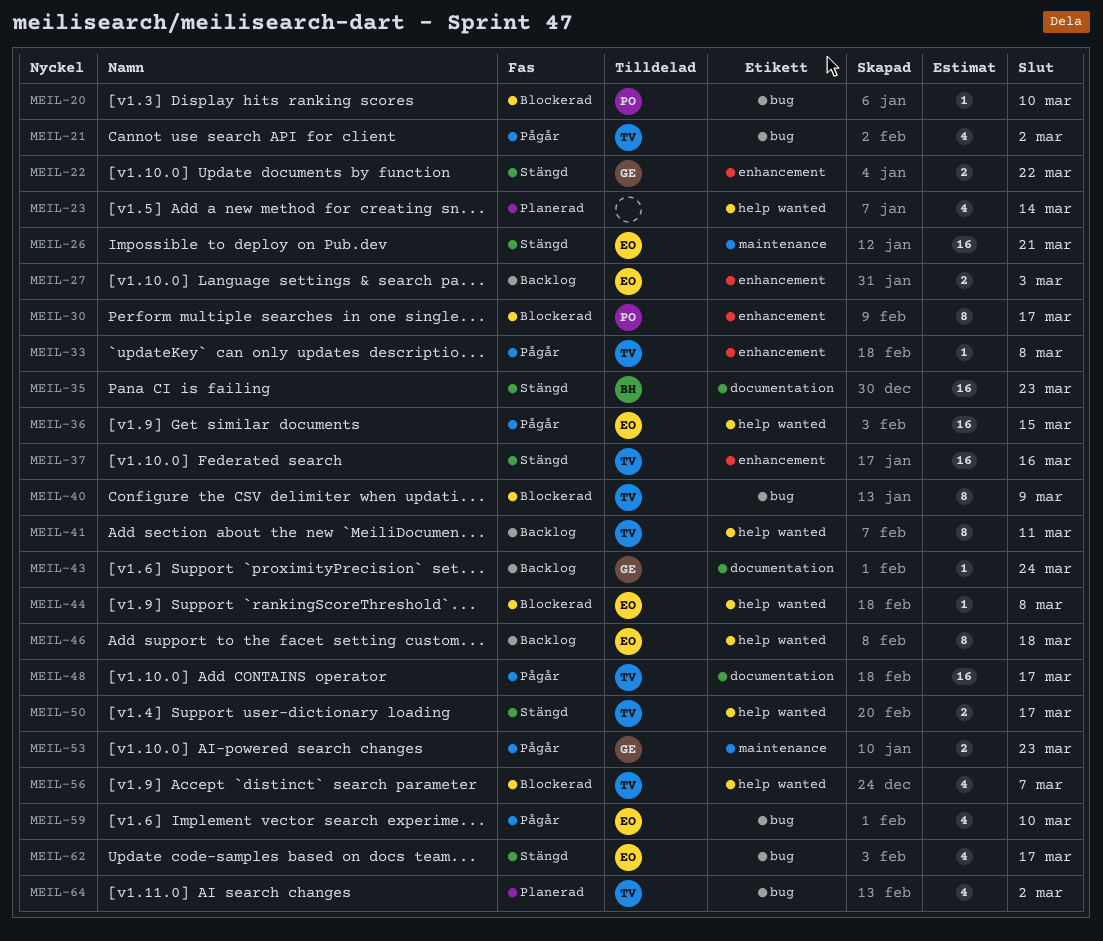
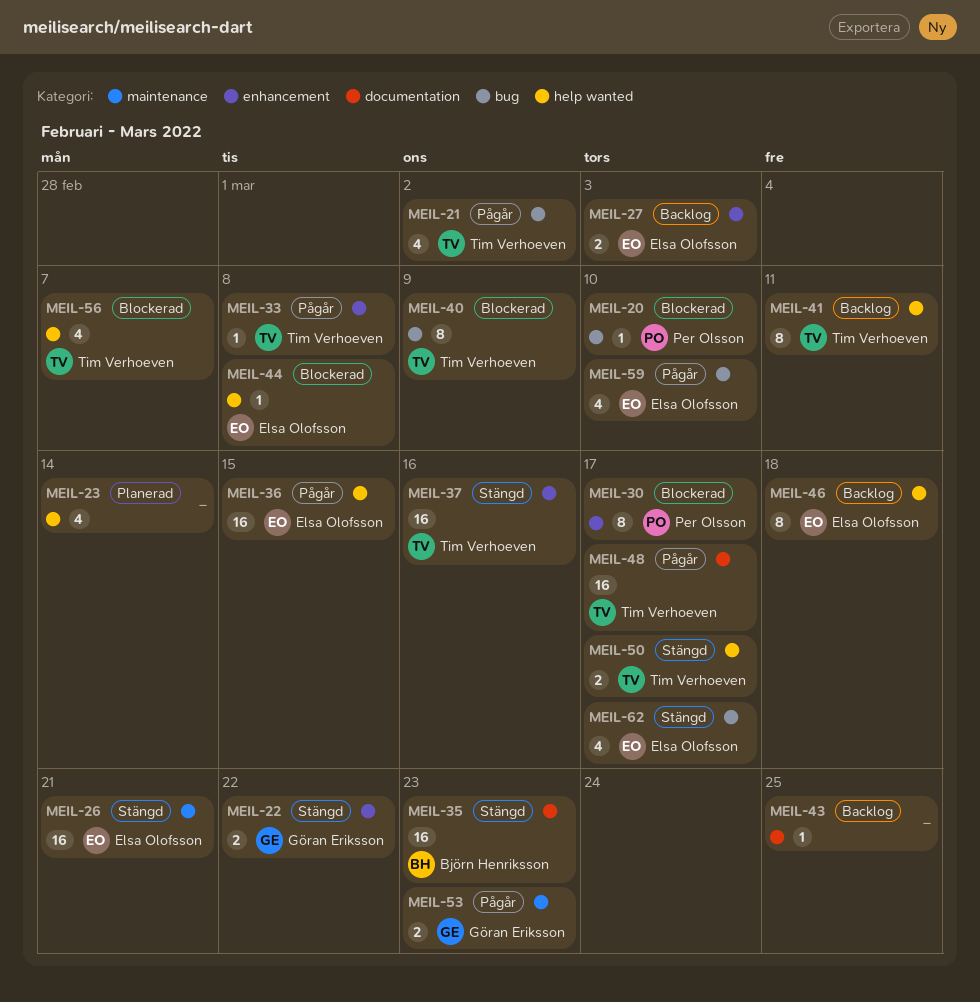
MEIL-43, owner: Göran Eriksson -> none
MEIL-43, due: Mar 24 -> Mar 25
MEIL-64: present -> none

